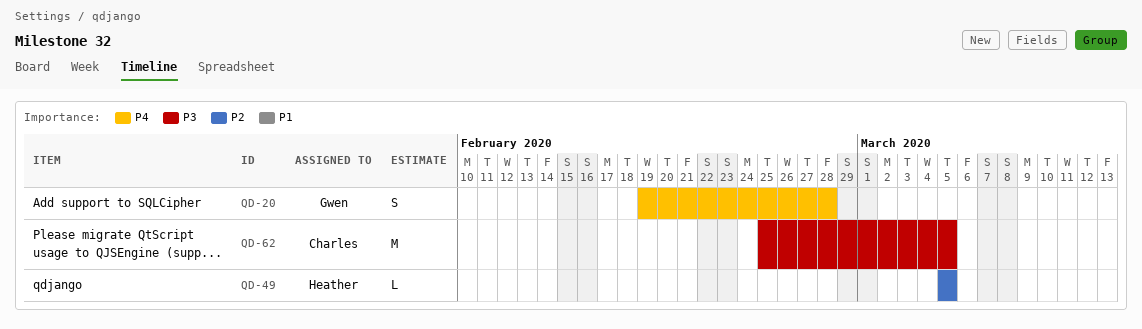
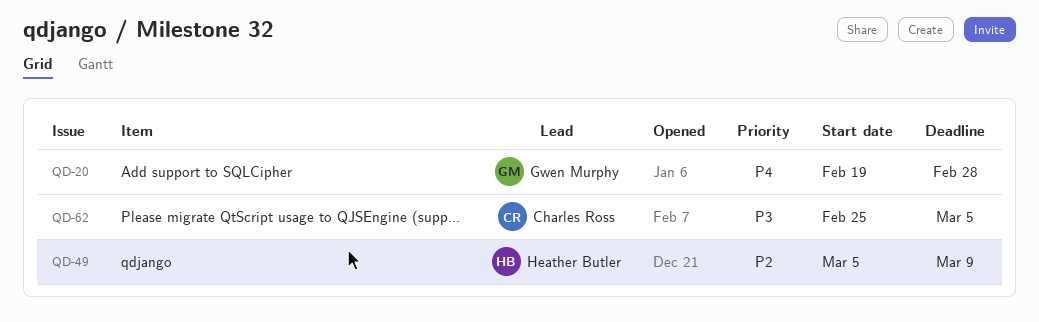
QD-49, due: Mar 5 -> Mar 9

